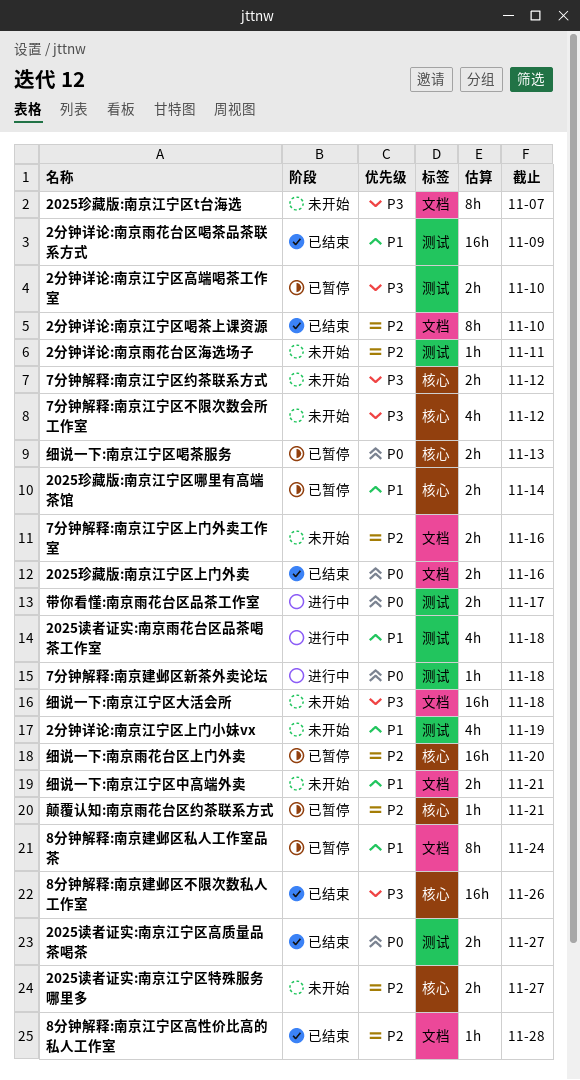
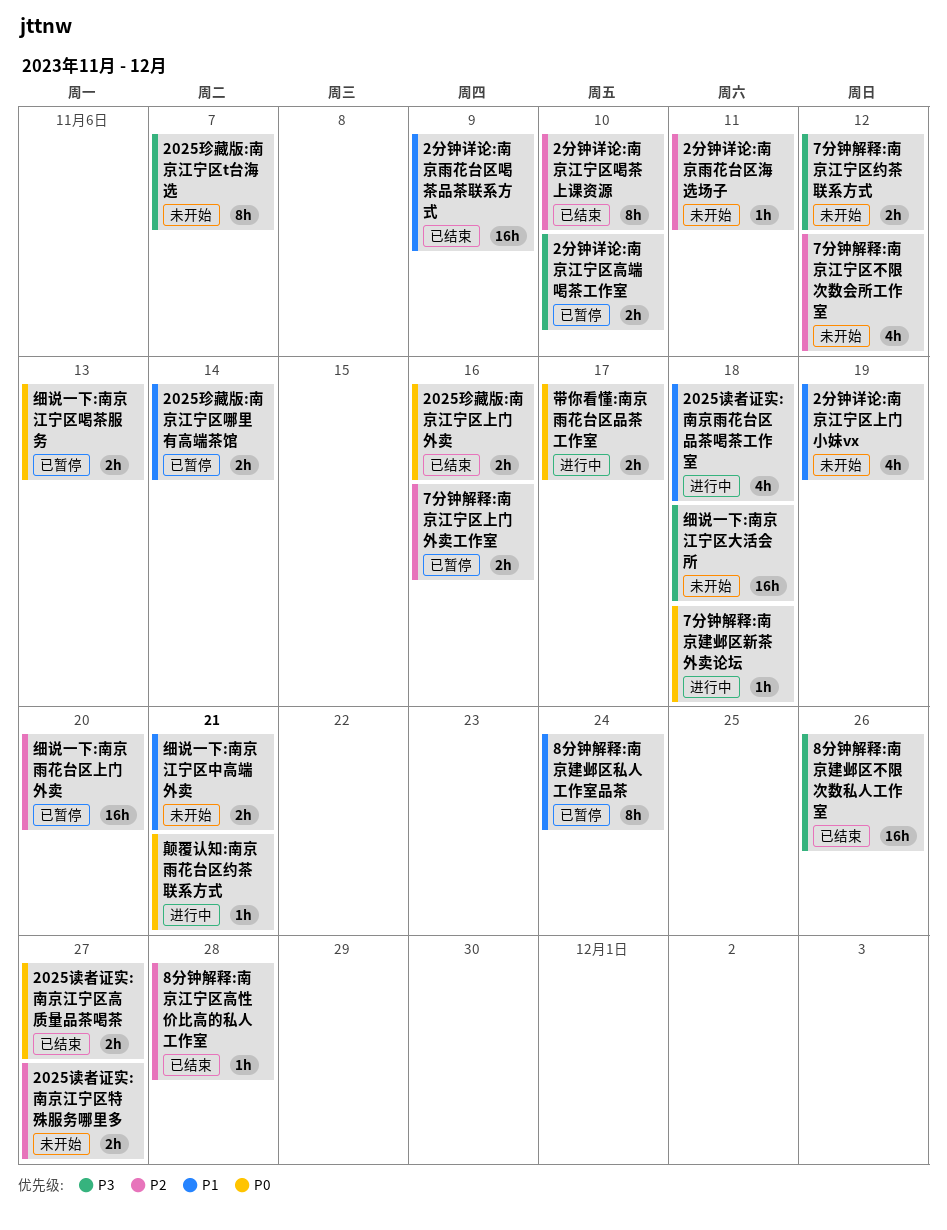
7分钟解释:南京江宁区上门外卖工作室, status: 未开始 -> 已暂停
7分钟解释:南京江宁区不限次数会所工作室, priority: P3 -> P2
颠覆认知:南京雨花台区约茶联系方式, status: 已暂停 -> 进行中
颠覆认知:南京雨花台区约茶联系方式, priority: P2 -> P0

